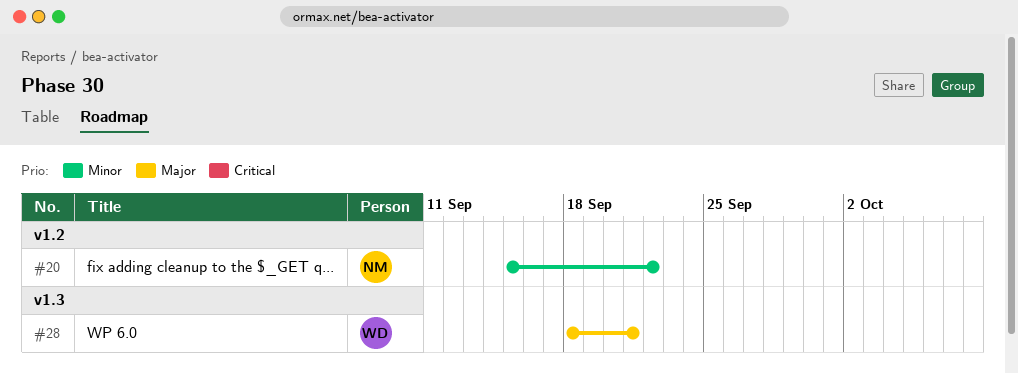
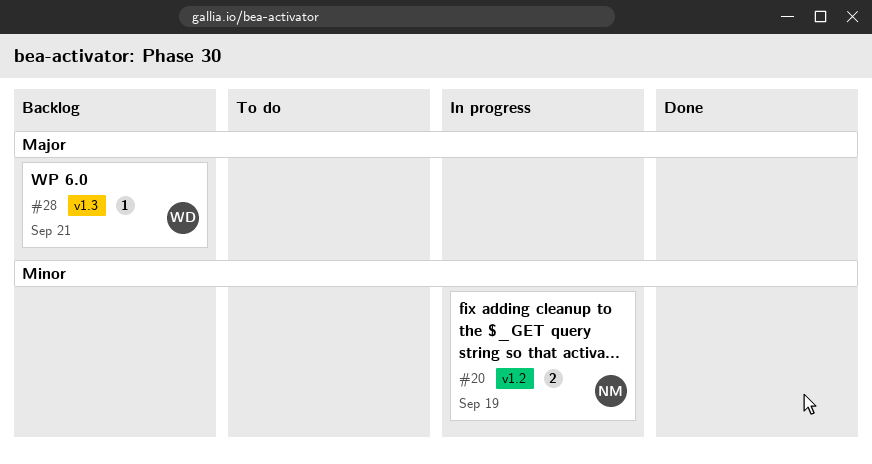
#20, due: Sep 22 -> Sep 19

